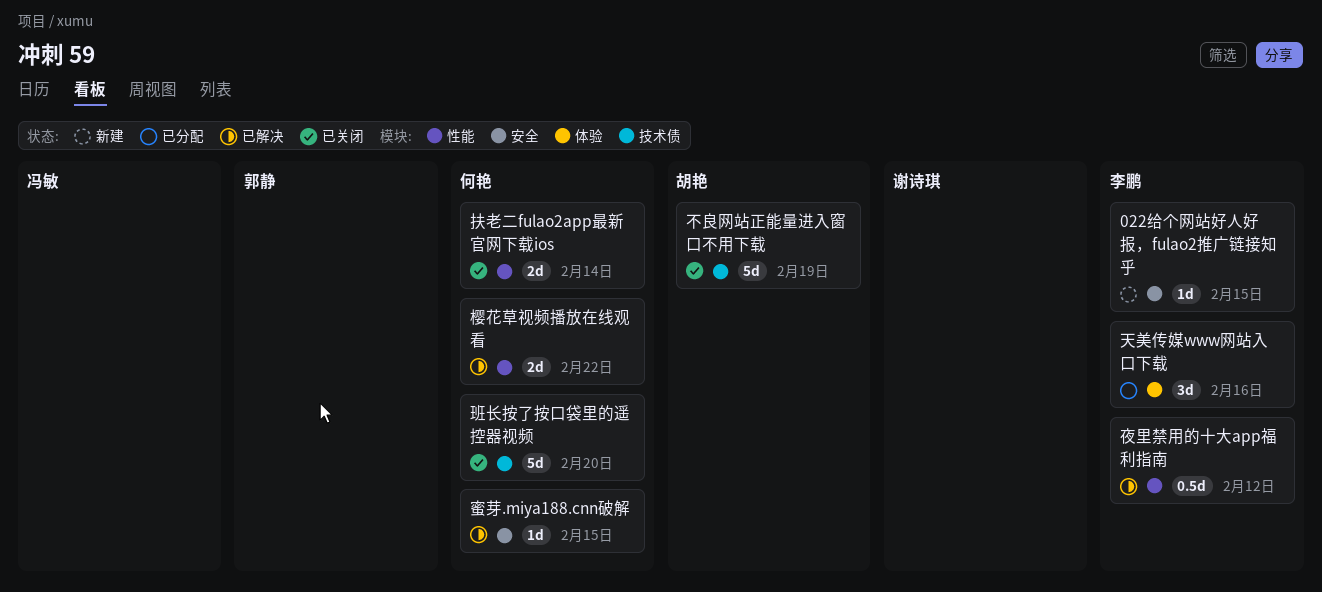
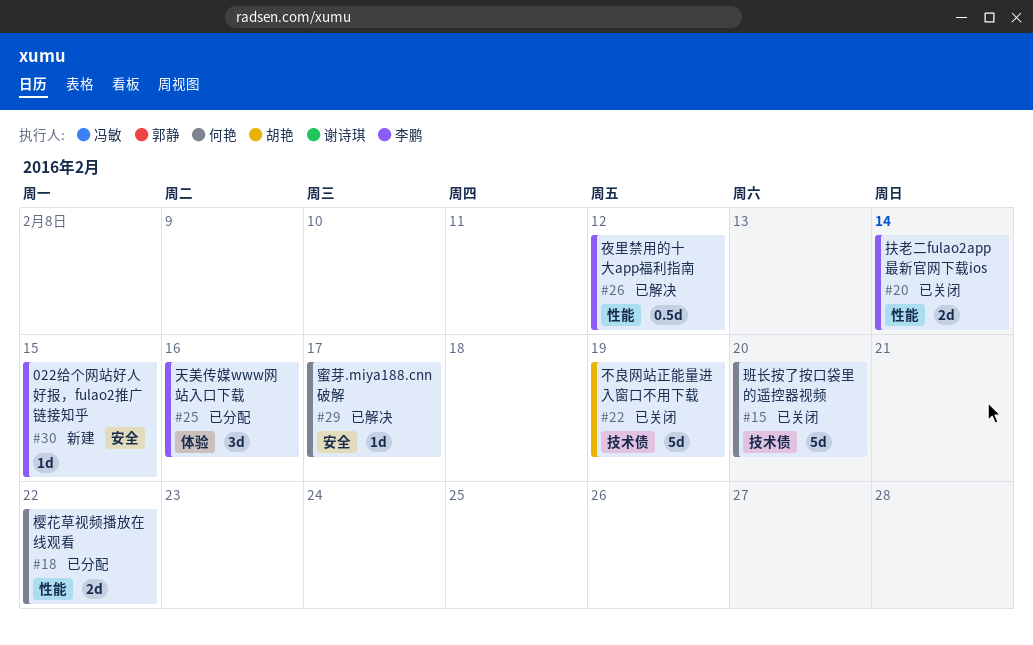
扶老二fulao2app最新官网下载ios, owner: 何艳 -> 李鹏
樱花草视频播放在线观看, status: 已解决 -> 已分配
蜜芽.miya188.cnn破解, due: Feb 15 -> Feb 17

